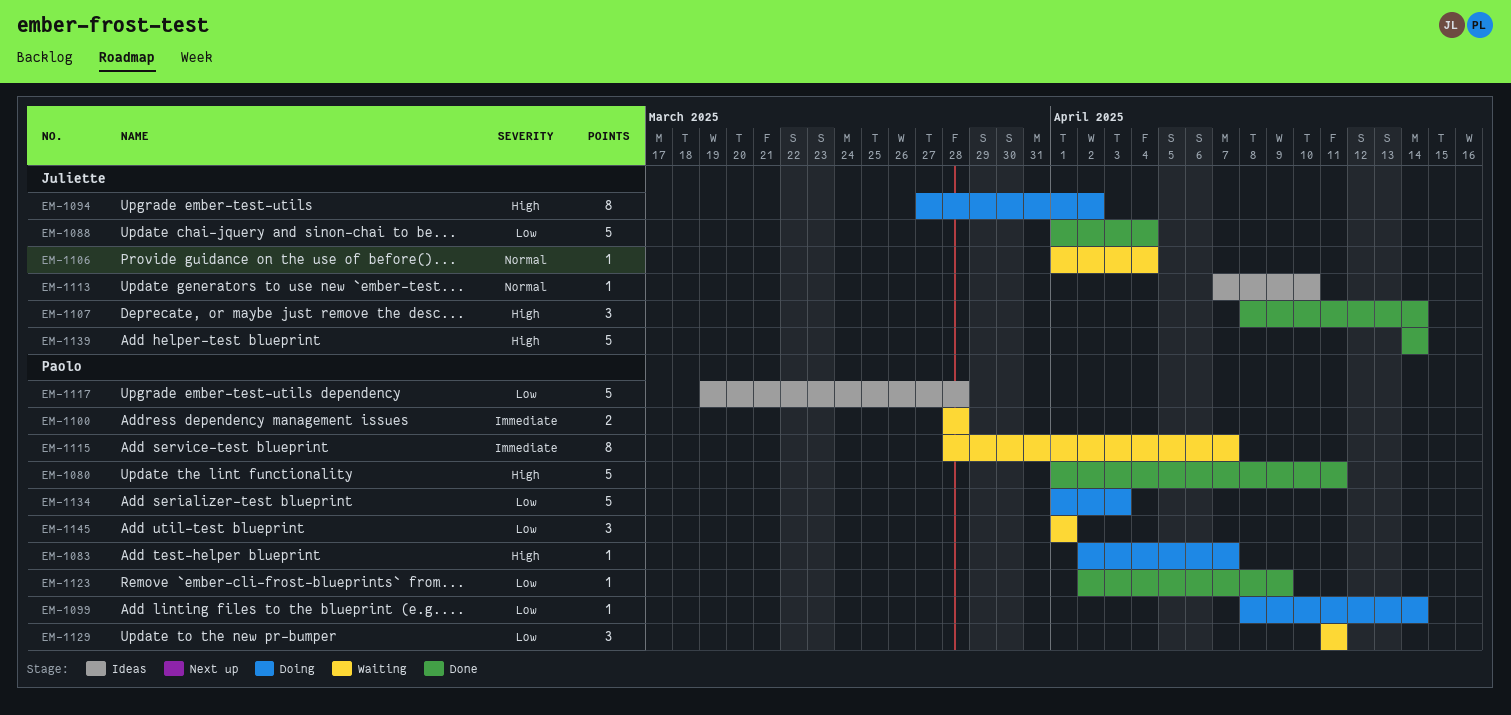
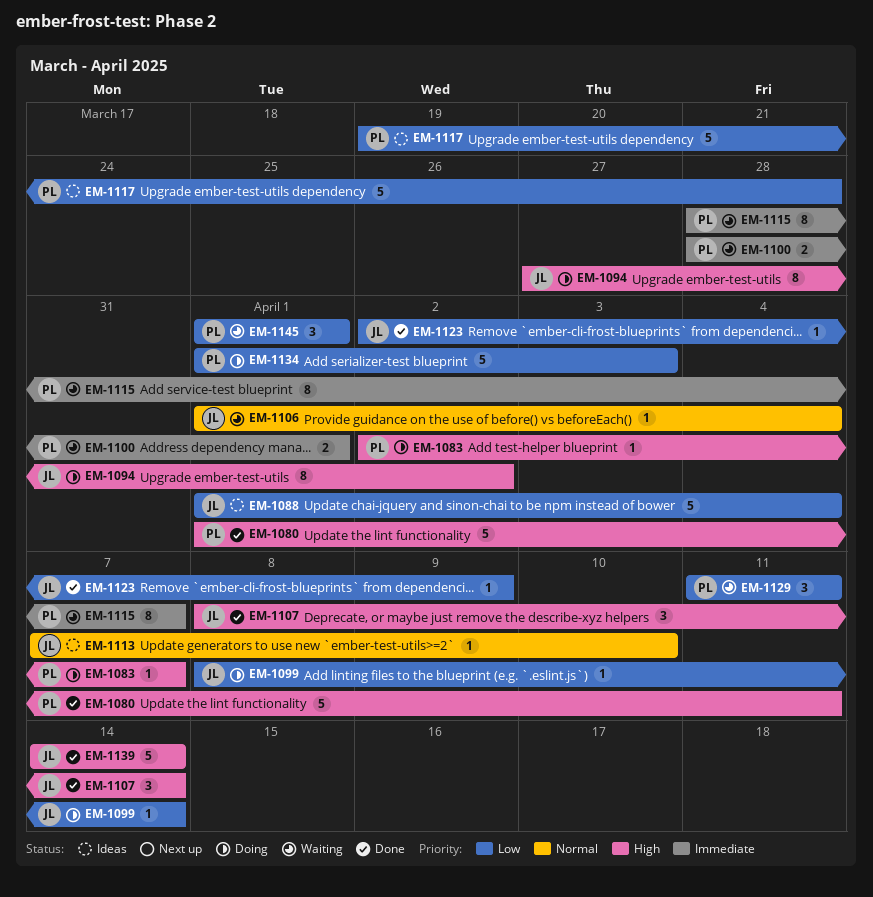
EM-1088, status: Done -> Ideas
EM-1099, owner: Paolo -> Juliette
EM-1100, due: Mar 28 -> Apr 1
EM-1123, owner: Paolo -> Juliette

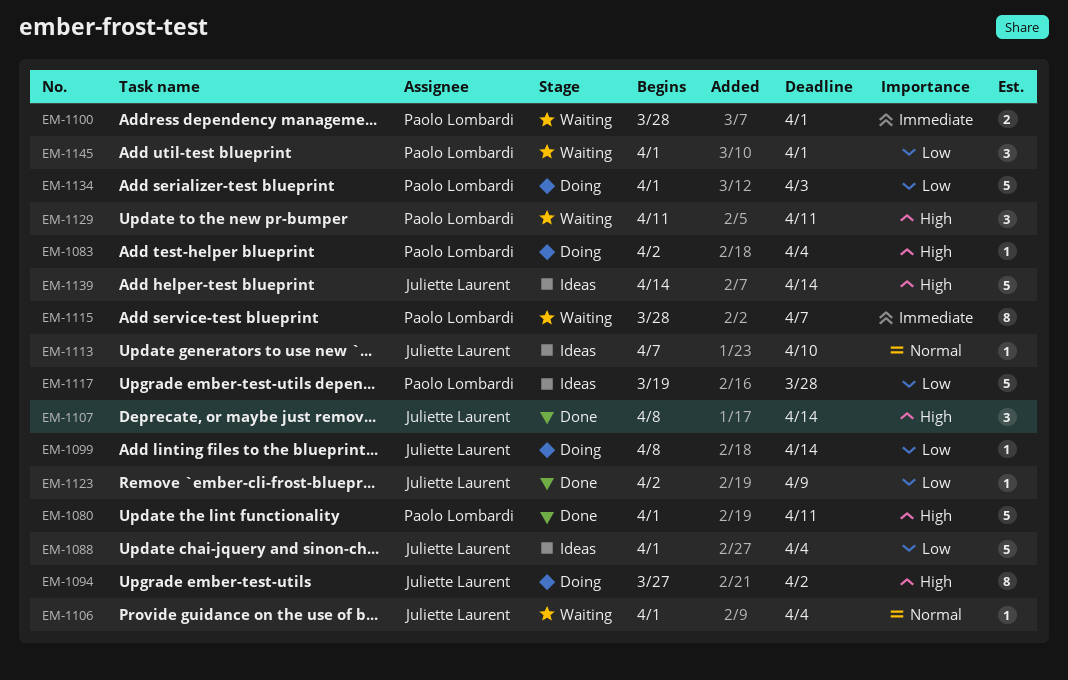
EM-1083, due: Apr 7 -> Apr 4
EM-1129, priority: Low -> High
EM-1139, status: Done -> Ideas

